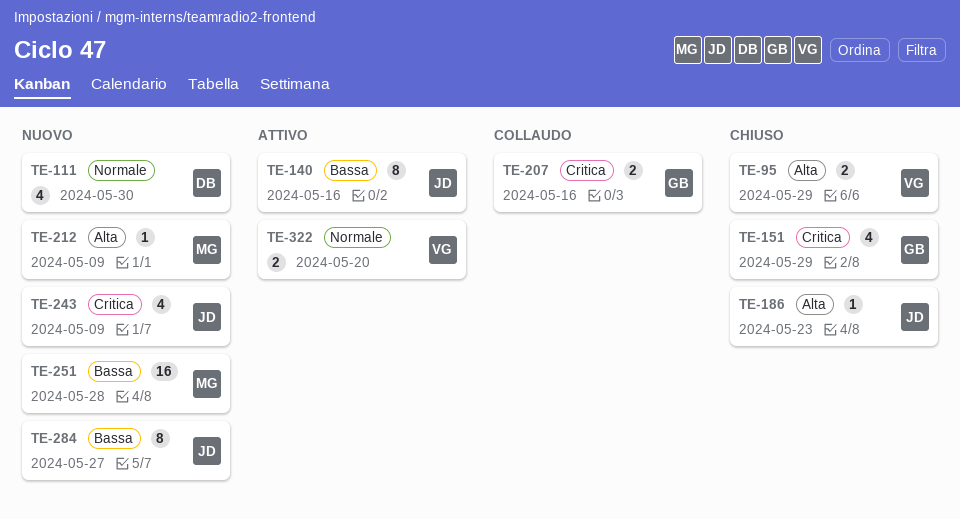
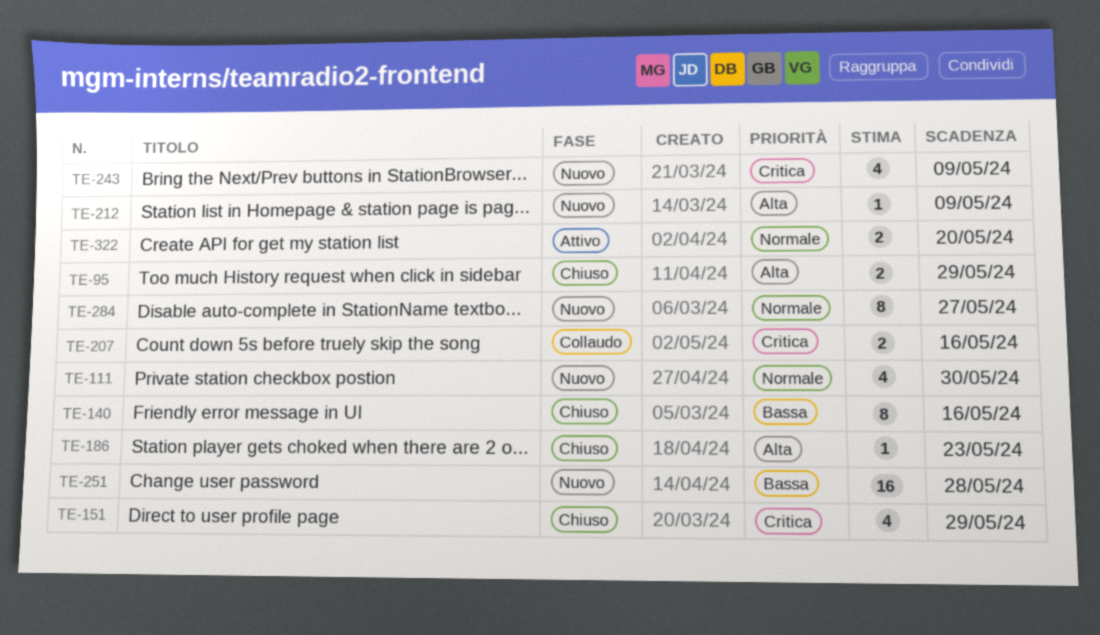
TE-140, status: Attivo -> Chiuso
TE-284, priority: Bassa -> Normale

